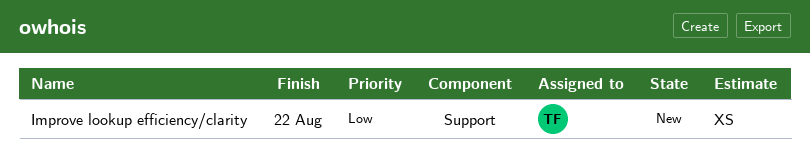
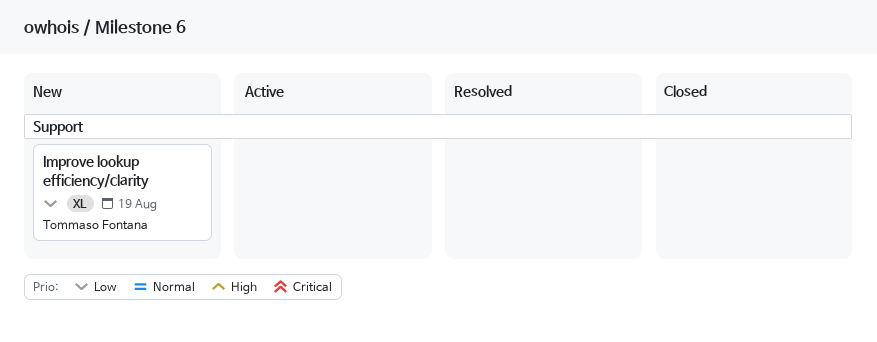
Improve lookup efficiency/clarity, estimate: XS -> XL
Improve lookup efficiency/clarity, due: Aug 22 -> Aug 19

